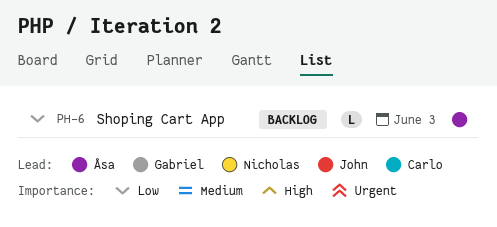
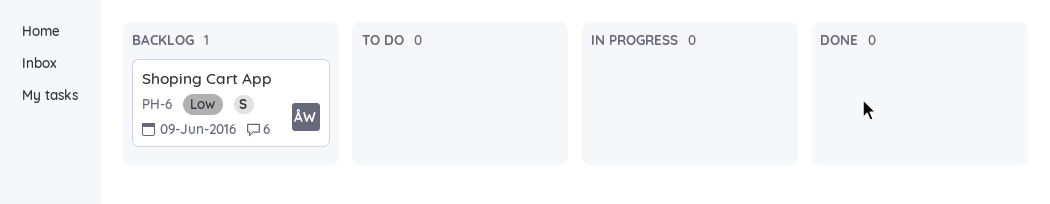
PH-6, estimate: L -> S
PH-6, due: Jun 3 -> Jun 9

